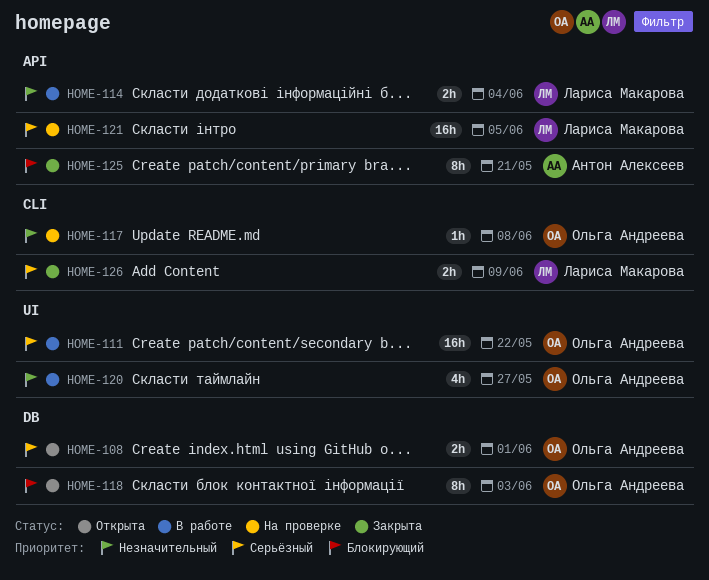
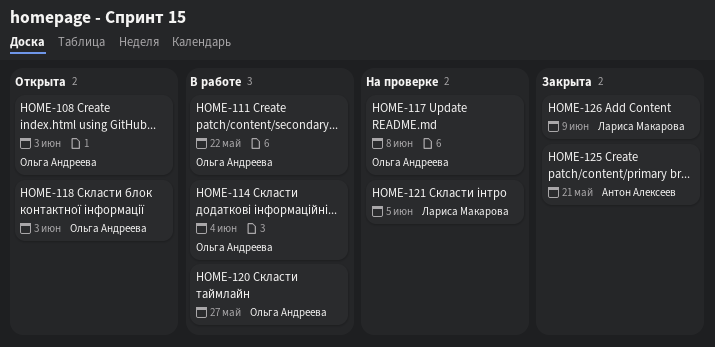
HOME-108, due: Jun 1 -> Jun 3
HOME-114, owner: Лариса Макарова -> Ольга Андреева

